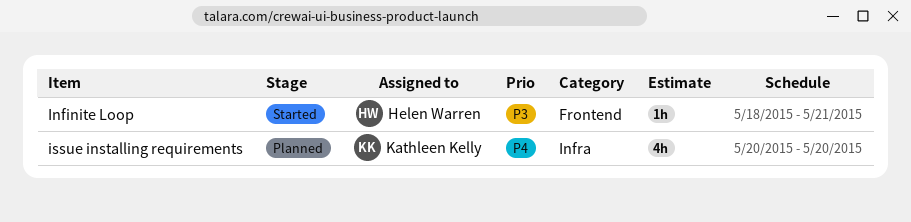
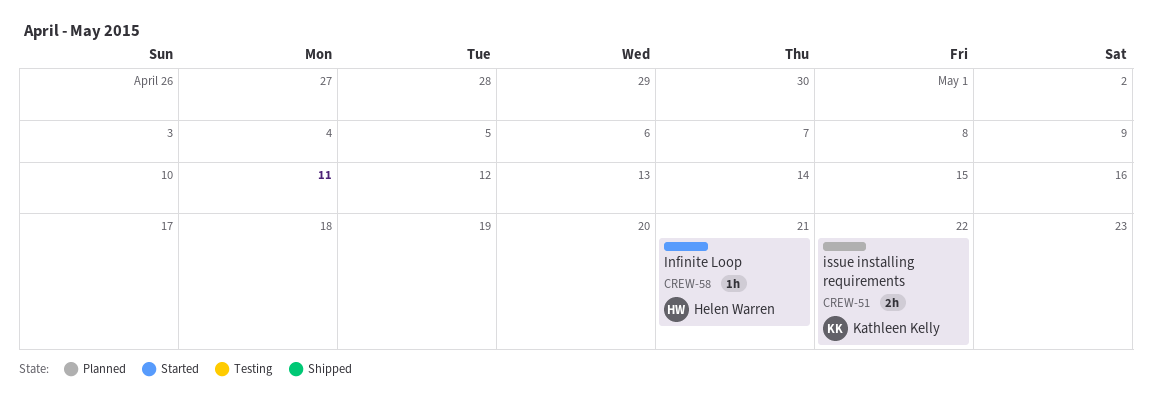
issue installing requirements, estimate: 4h -> 2h
issue installing requirements, due: May 20 -> May 22

